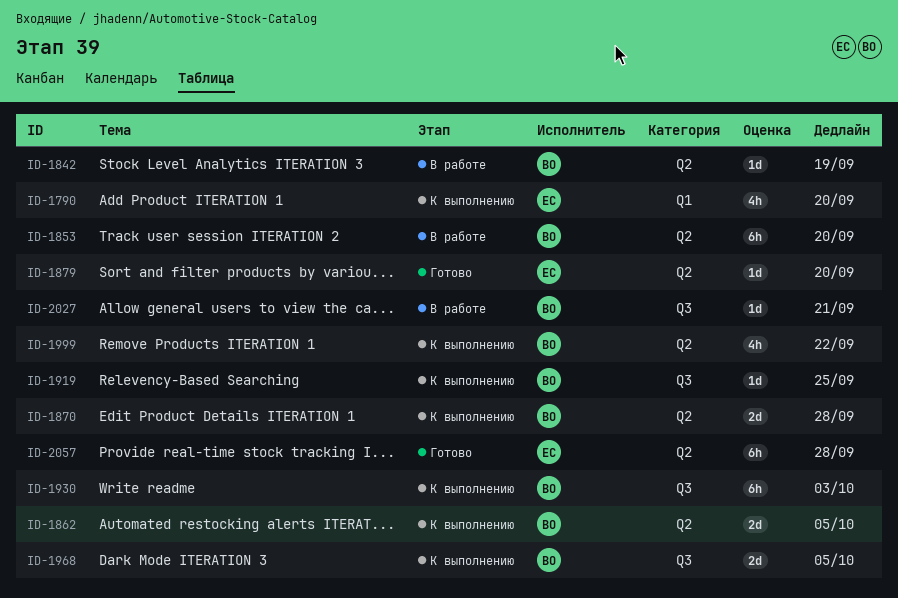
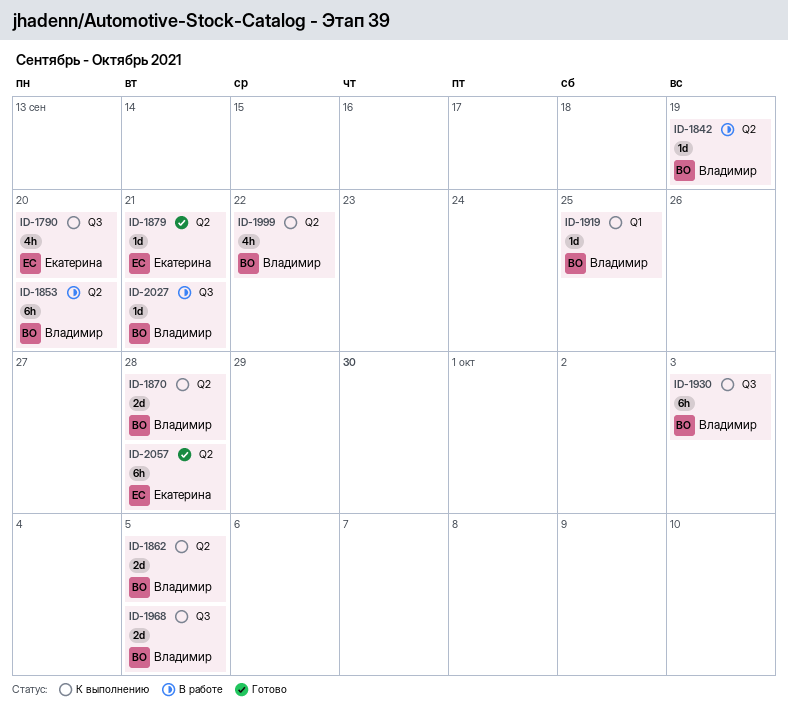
ID-1790, label: Q1 -> Q3
ID-1879, due: Sep 20 -> Sep 21
ID-1919, label: Q3 -> Q1

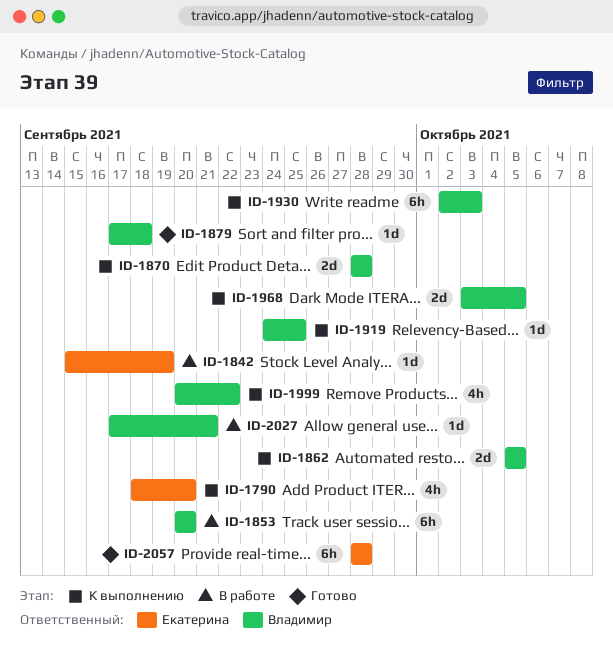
ID-1842, owner: Владимир -> Екатерина
ID-1879, owner: Екатерина -> Владимир
ID-1879, due: Sep 21 -> Sep 18

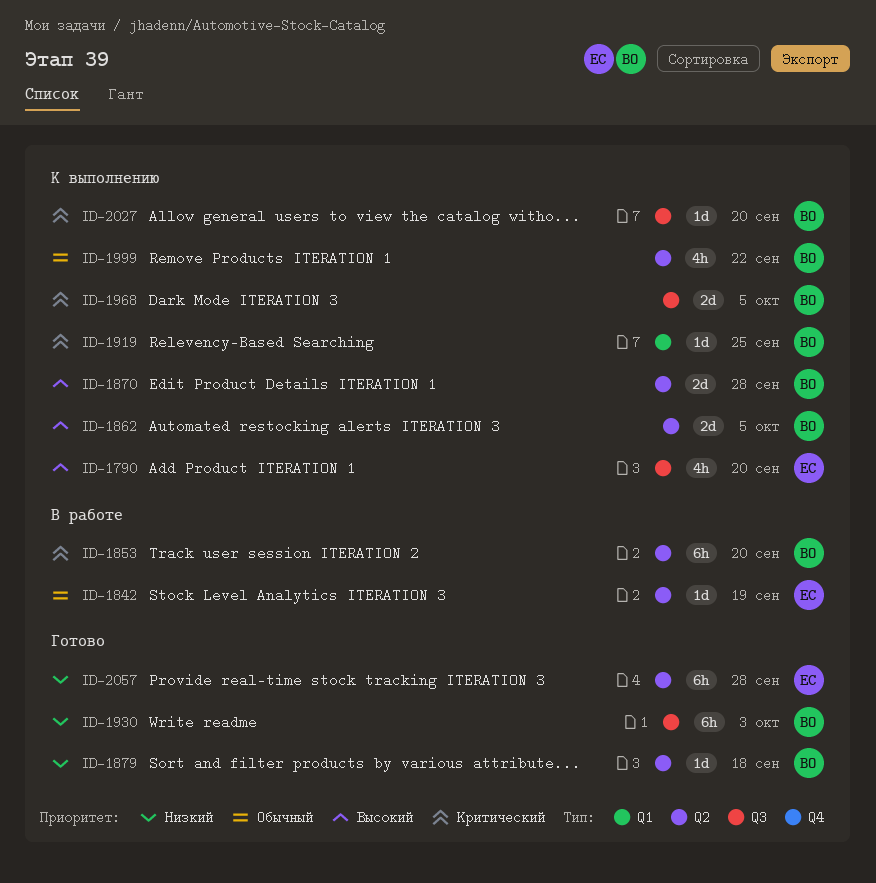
ID-1930, status: К выполнению -> Готово
ID-2027, status: В работе -> К выполнению
ID-2027, due: Sep 21 -> Sep 20

